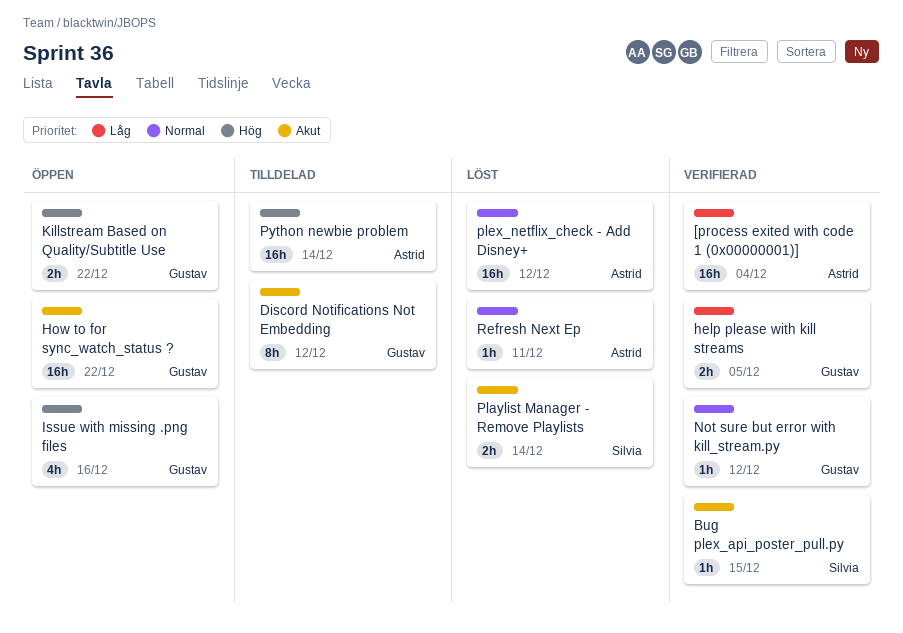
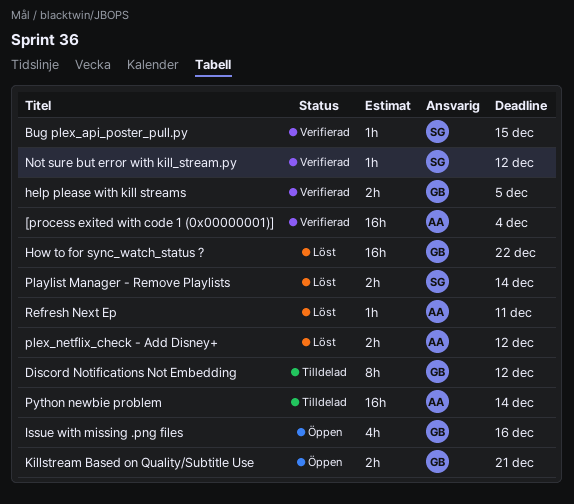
How to for sync_watch_status ?, status: Öppen -> Löst
Killstream Based on Quality/Subtitle Use, due: Dec 22 -> Dec 21
Not sure but error with kill_stream.py, owner: Gustav -> Silvia
plex_netflix_check - Add Disney+, estimate: 16h -> 2h

